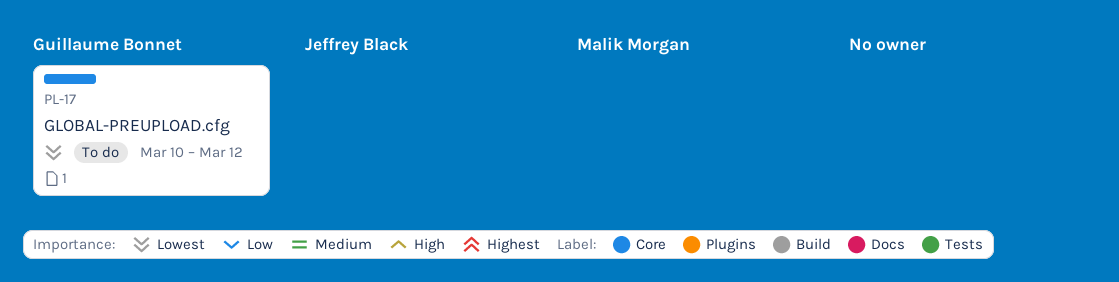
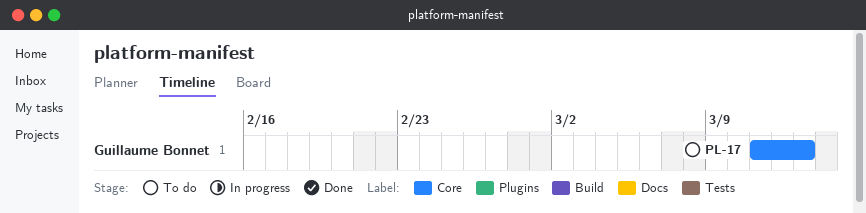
PL-17, start: Mar 10 -> Mar 11
PL-17, due: Mar 12 -> Mar 13

